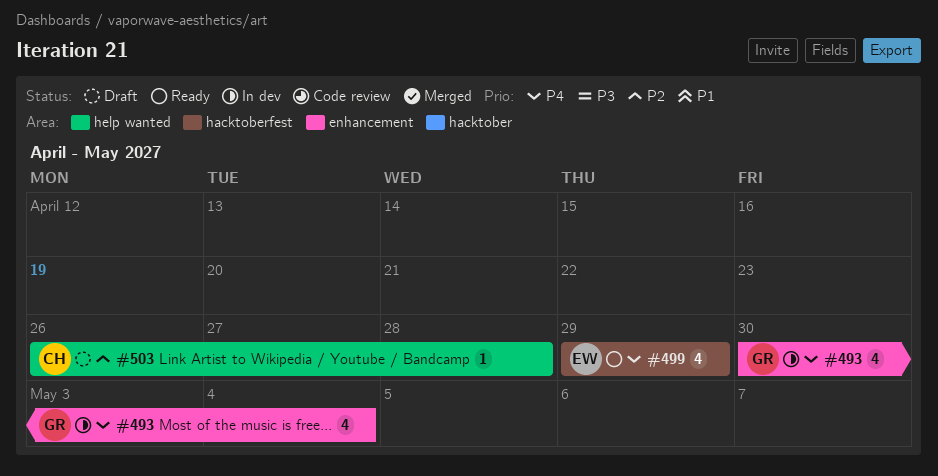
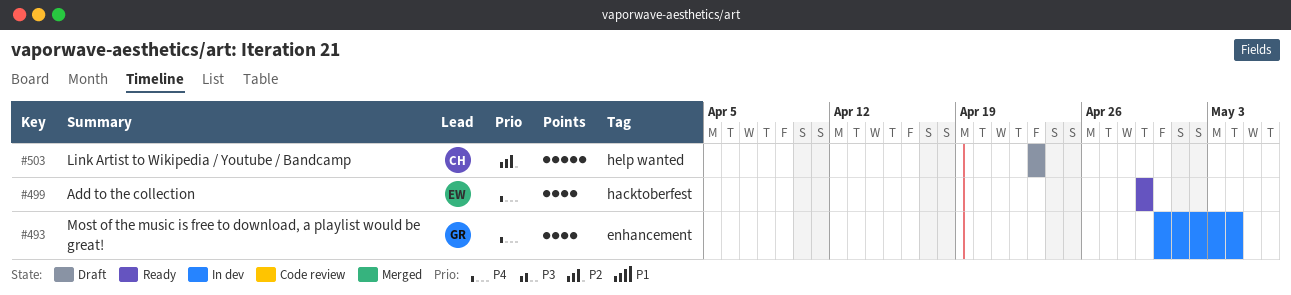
#503, estimate: 1 -> 5
#503, start: Apr 26 -> Apr 23
#503, due: Apr 28 -> Apr 23

